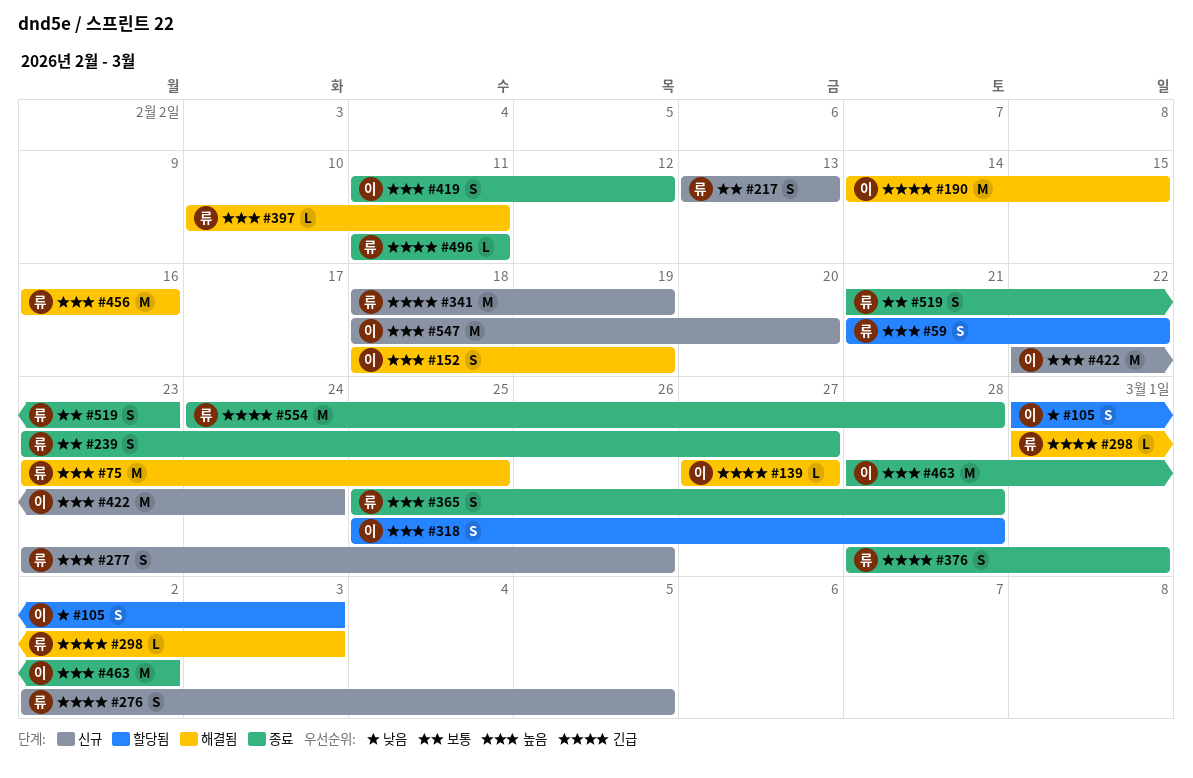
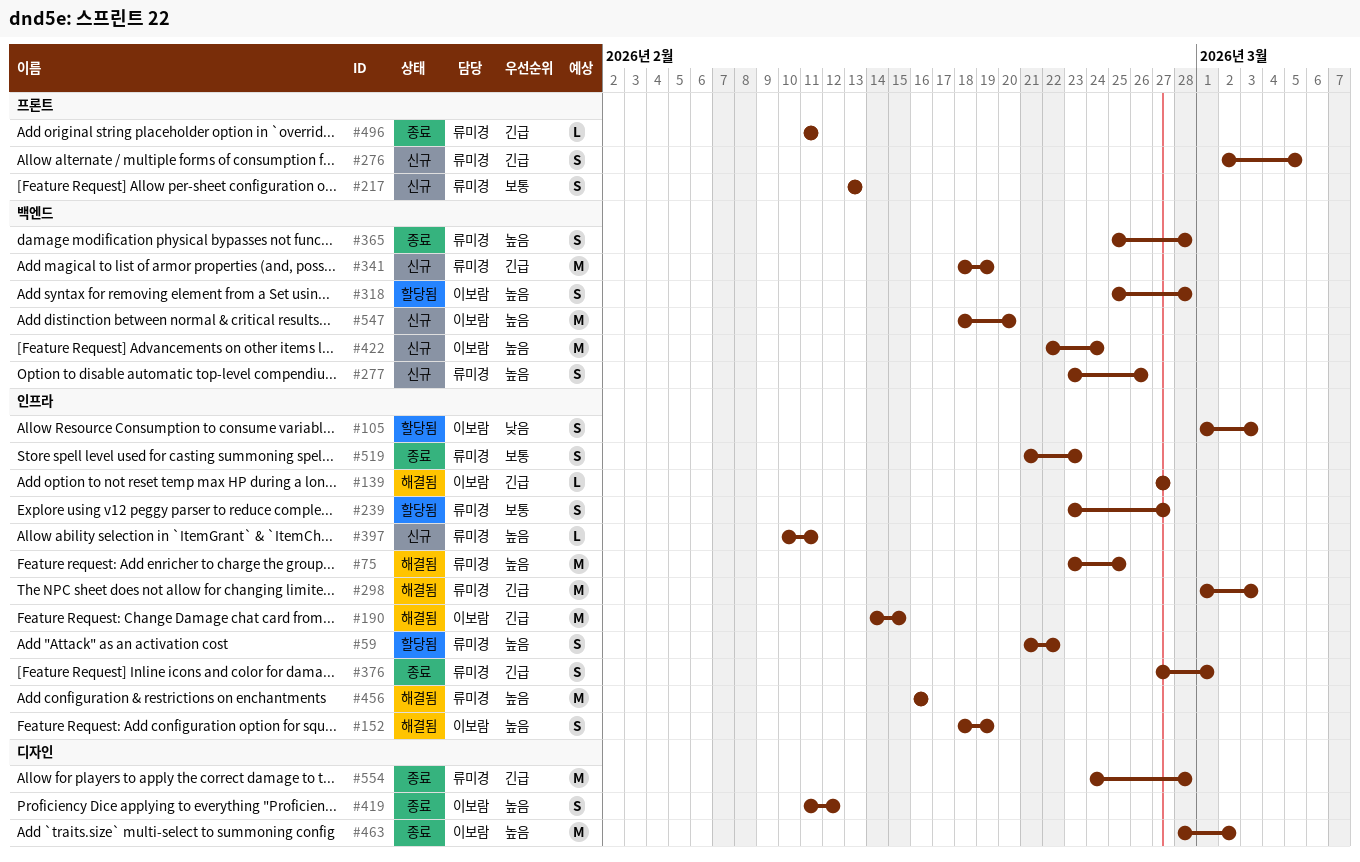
#239, status: 종료 -> 할당됨
#298, estimate: L -> M
#376, start: Feb 28 -> Feb 27
#397, status: 해결됨 -> 신규

